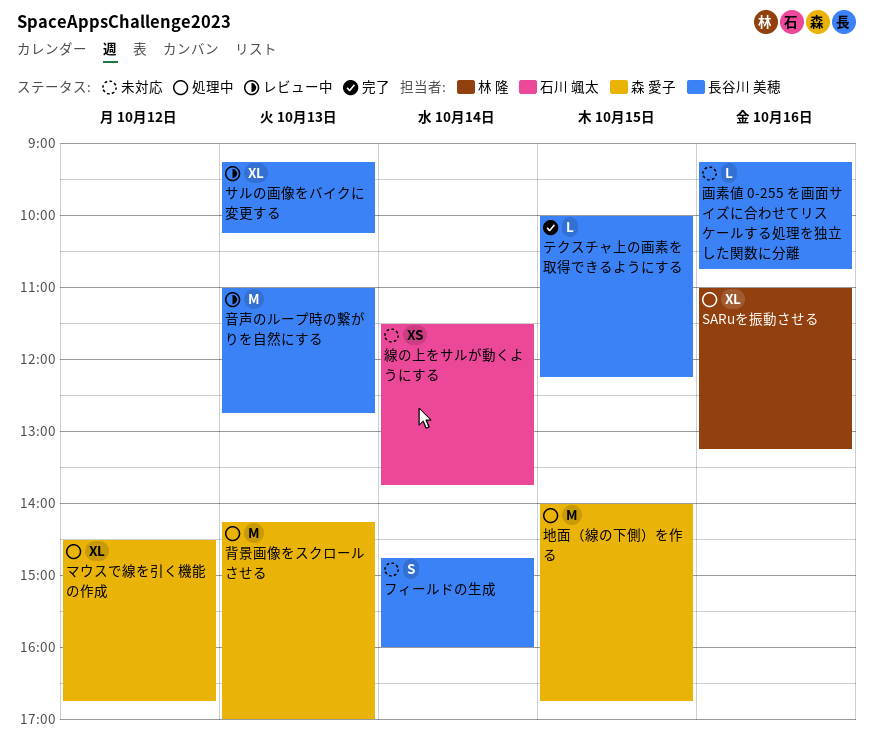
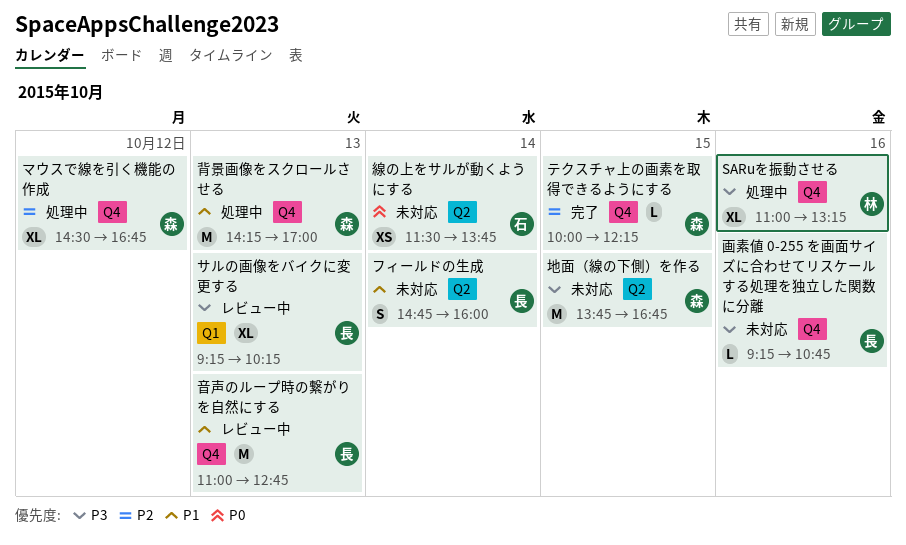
テクスチャ上の画素を取得できるようにする, owner: 長谷川 美穂 -> 森 愛子
地面（線の下側）を作る, status: 処理中 -> 未対応
地面（線の下側）を作る, begins: 14:00 -> 13:45

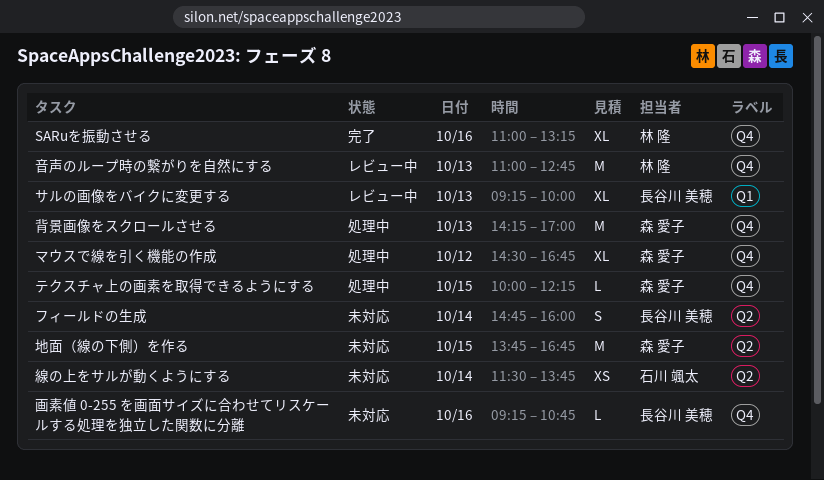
SARuを振動させる, status: 処理中 -> 完了
サルの画像をバイクに変更する, ends: 10:15 -> 10:00
テクスチャ上の画素を取得できるようにする, status: 完了 -> 処理中
音声のループ時の繋がりを自然にする, owner: 長谷川 美穂 -> 林 隆

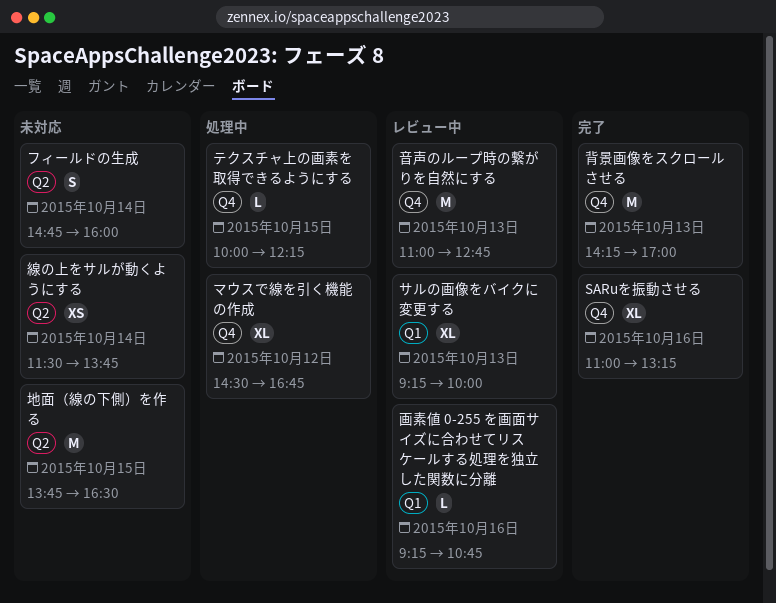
地面（線の下側）を作る, ends: 16:45 -> 16:30
画素値 0-255 を画面サイズに合わせてリスケールする処理を独立した関数に分離, status: 未対応 -> レビュー中
画素値 0-255 を画面サイズに合わせてリスケールする処理を独立した関数に分離, label: Q4 -> Q1
背景画像をスクロールさせる, status: 処理中 -> 完了

